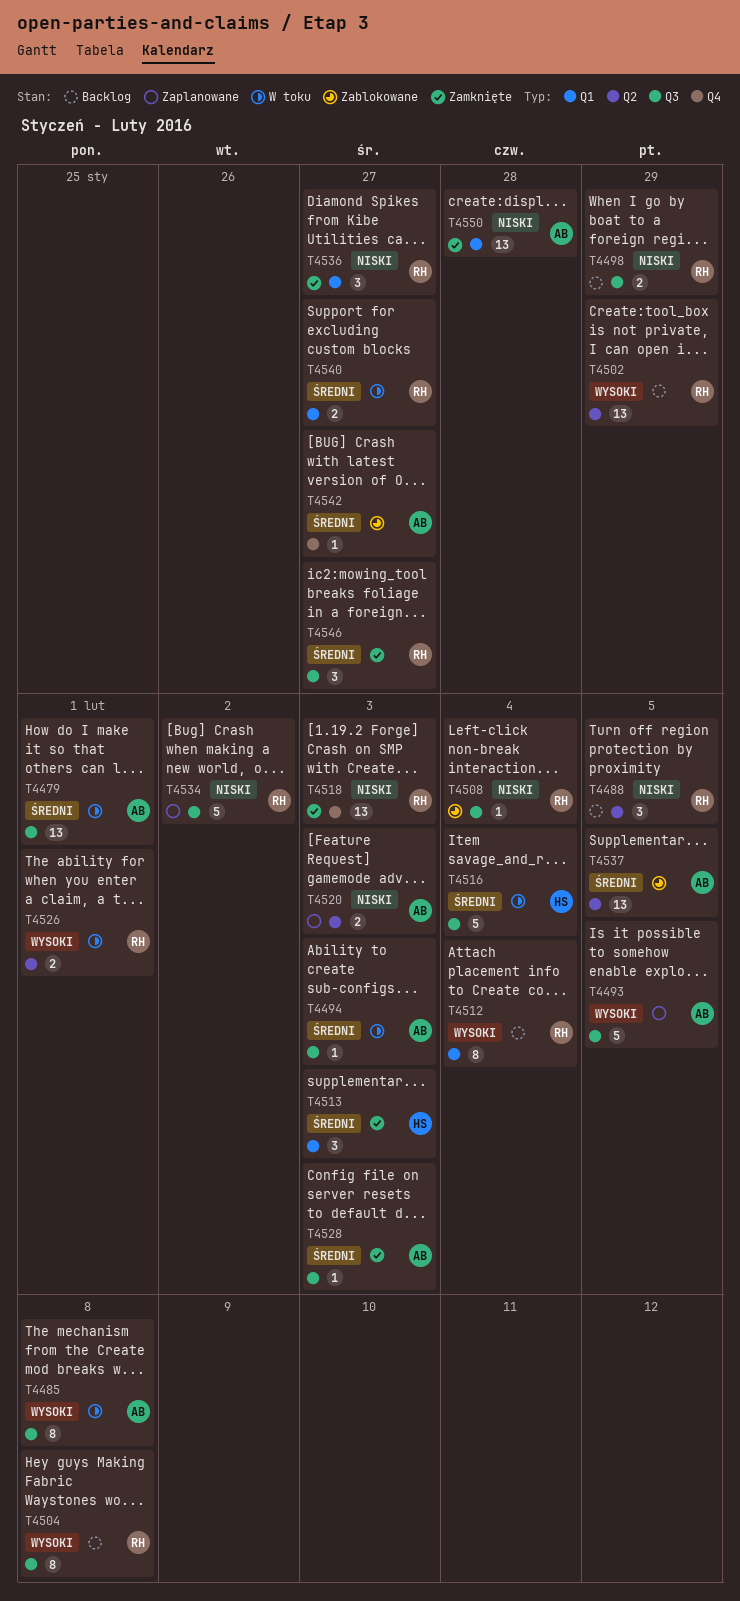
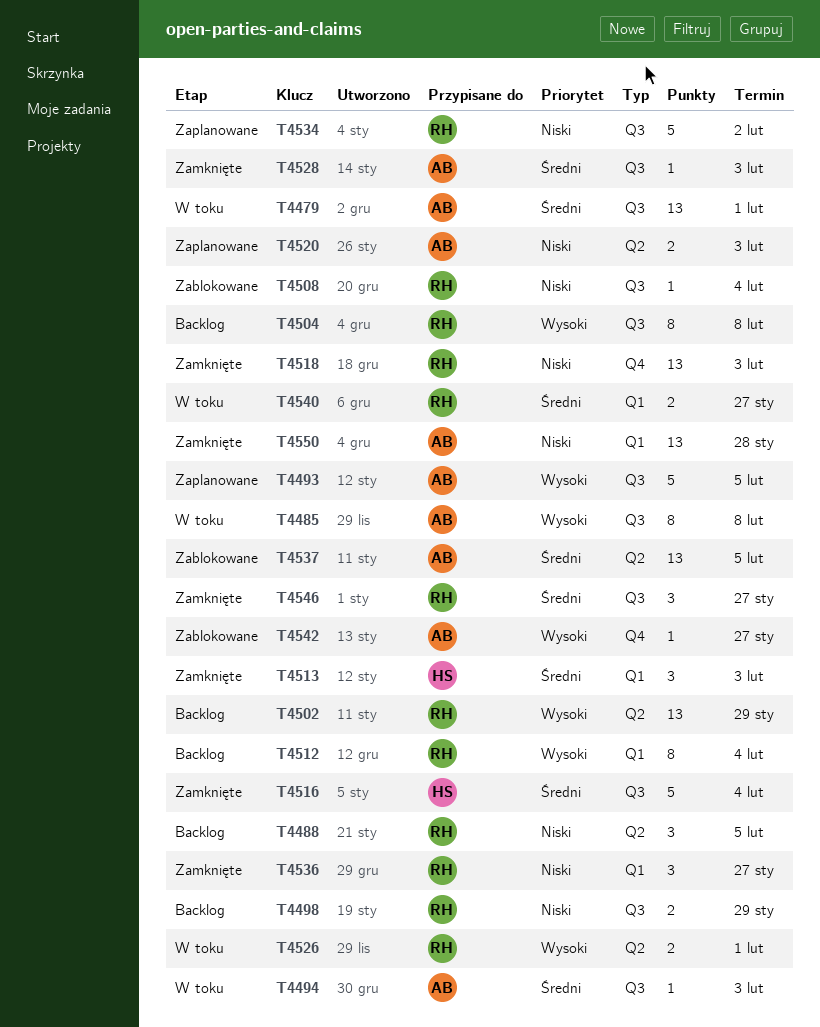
T4516, status: W toku -> Zamknięte
T4542, priority: Średni -> Wysoki

